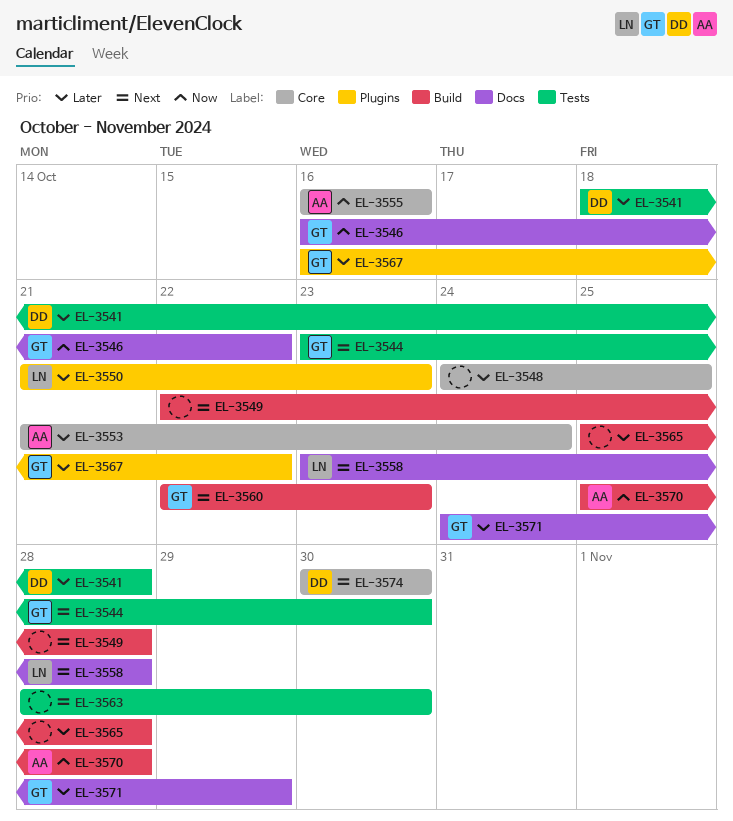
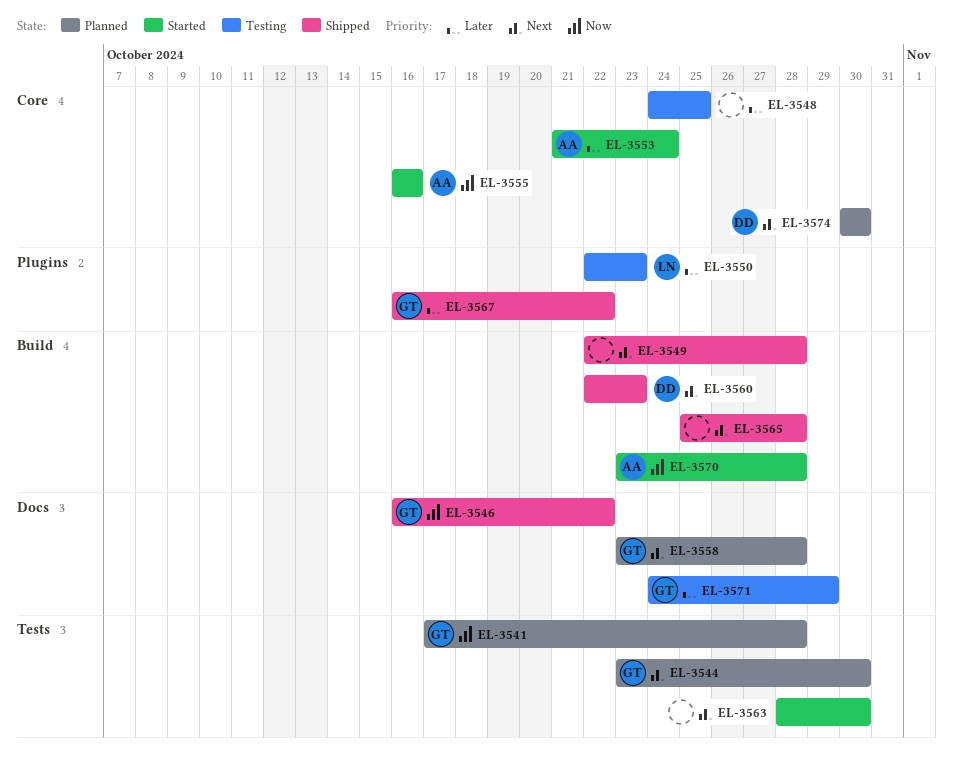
EL-3541, owner: DD -> GT
EL-3541, priority: Later -> Now
EL-3541, start: Oct 18 -> Oct 17
EL-3550, start: Oct 21 -> Oct 22
EL-3558, owner: LN -> GT
EL-3560, owner: GT -> DD
EL-3565, priority: Later -> Next
EL-3570, start: Oct 25 -> Oct 23

